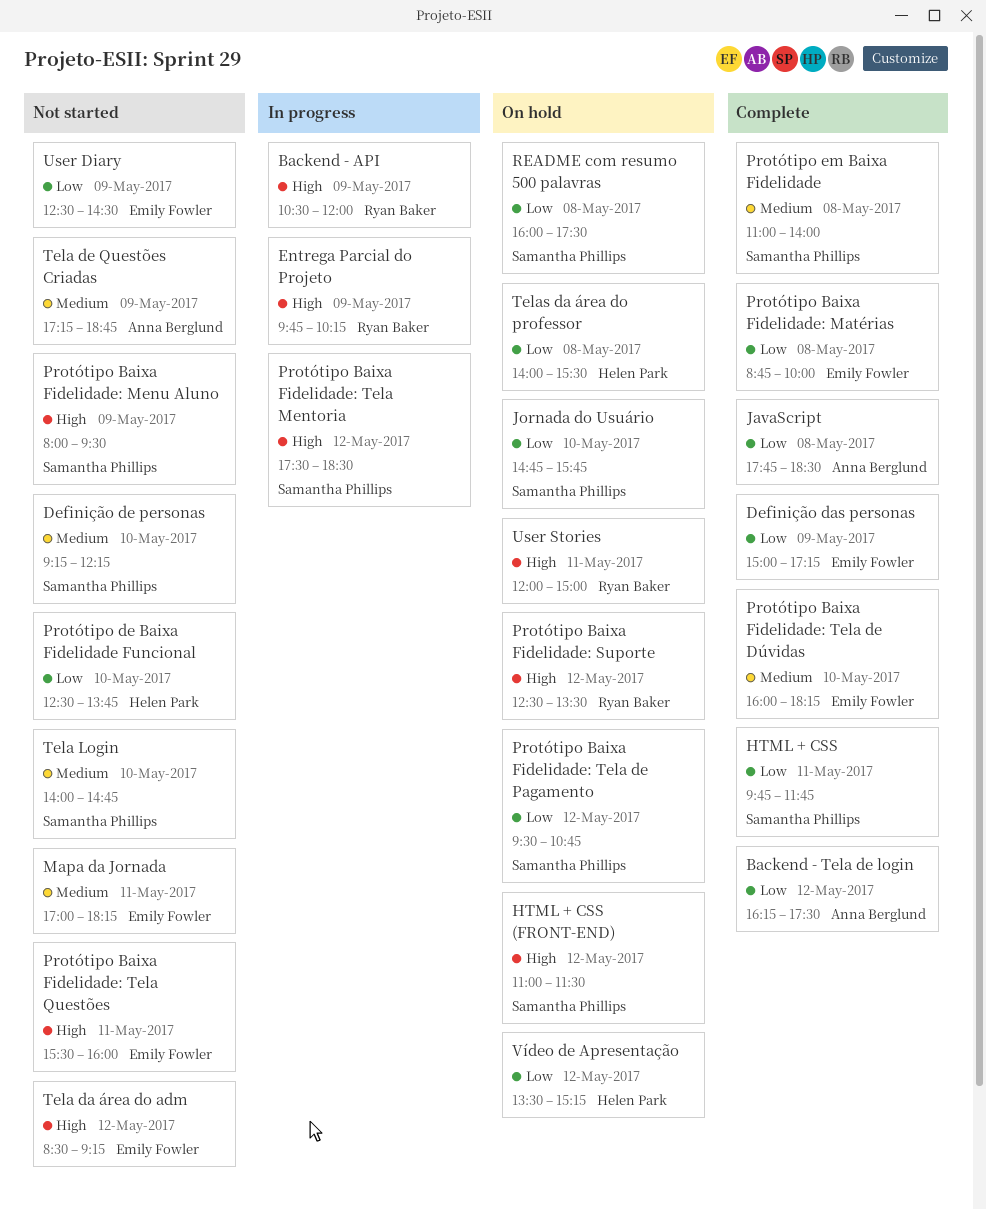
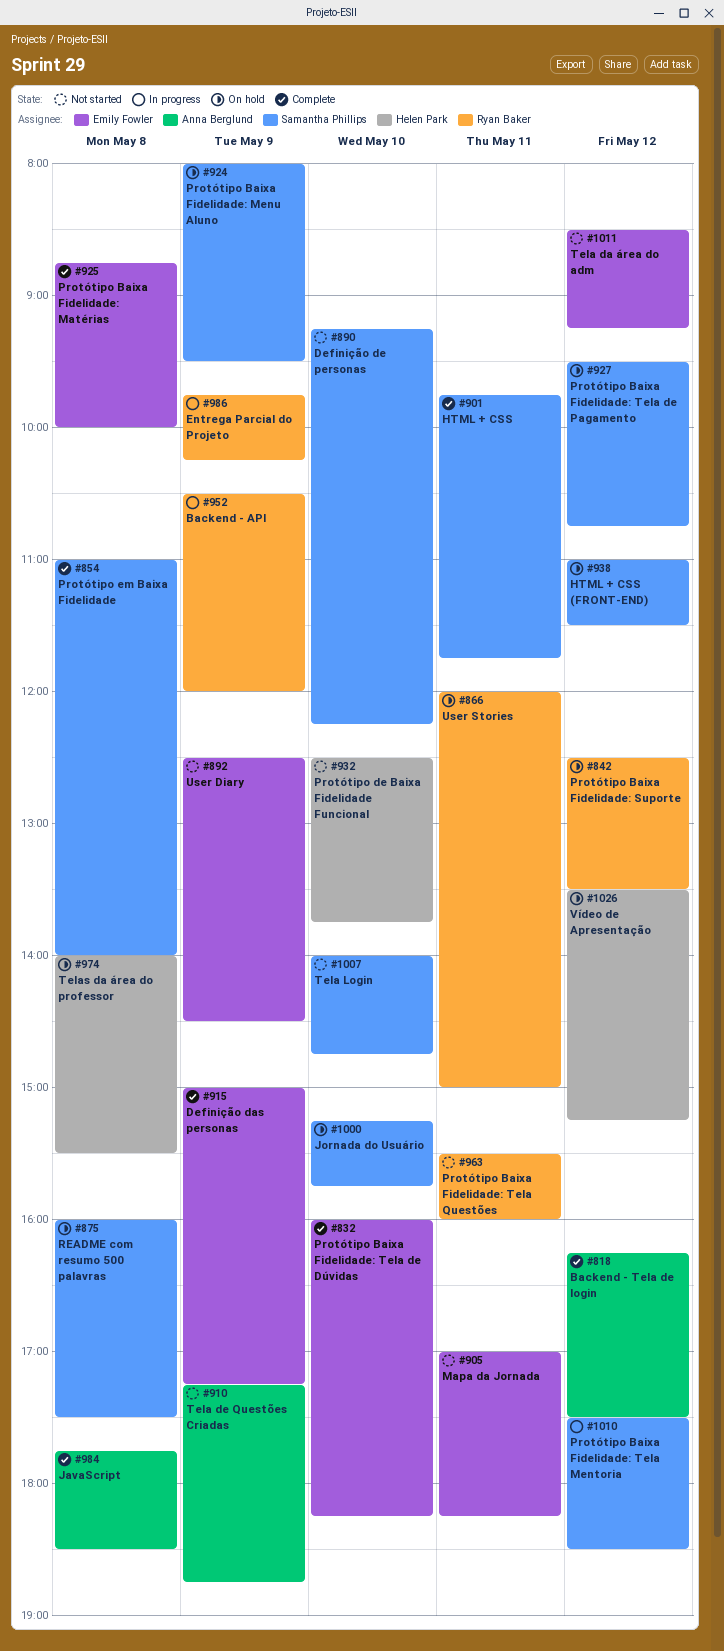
Jornada do Usuário, begins: 14:45 -> 15:15
Protótipo Baixa Fidelidade: Menu Aluno, status: Not started -> On hold
Protótipo Baixa Fidelidade: Tela Questões, owner: Emily Fowler -> Ryan Baker

